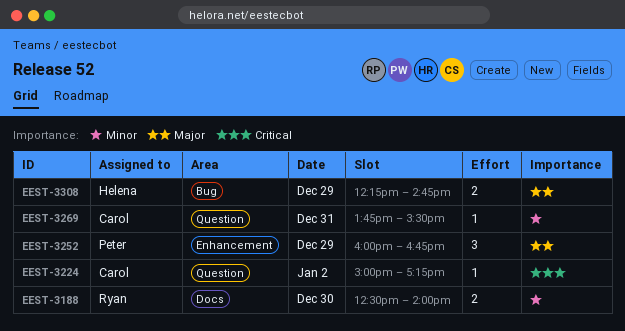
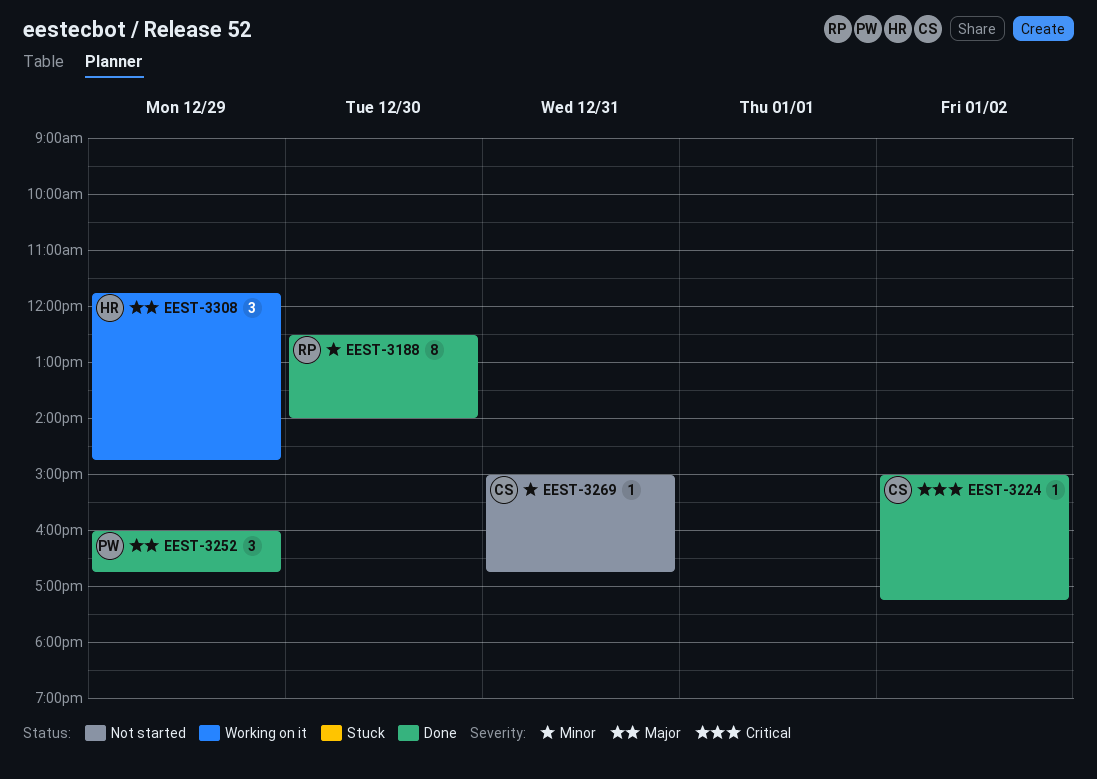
EEST-3188, estimate: 2 -> 8
EEST-3269, begins: 13:45 -> 15:00
EEST-3269, ends: 15:30 -> 16:45
EEST-3308, estimate: 2 -> 3
EEST-3308, begins: 12:15 -> 11:45

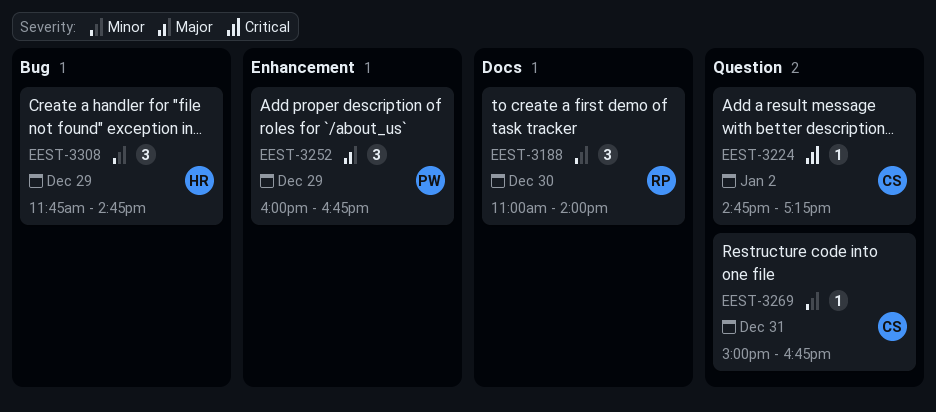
EEST-3188, estimate: 8 -> 3
EEST-3188, begins: 12:30 -> 11:00
EEST-3224, begins: 15:00 -> 14:45
EEST-3308, priority: Major -> Minor

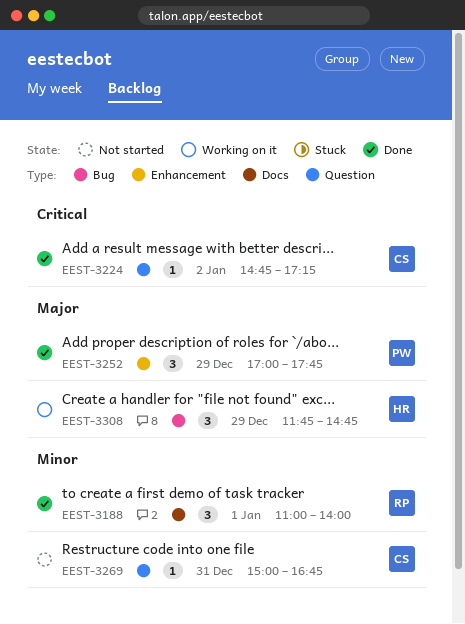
EEST-3188, day: Dec 30 -> Jan 1
EEST-3252, begins: 16:00 -> 17:00
EEST-3252, ends: 16:45 -> 17:45
EEST-3308, priority: Minor -> Major

